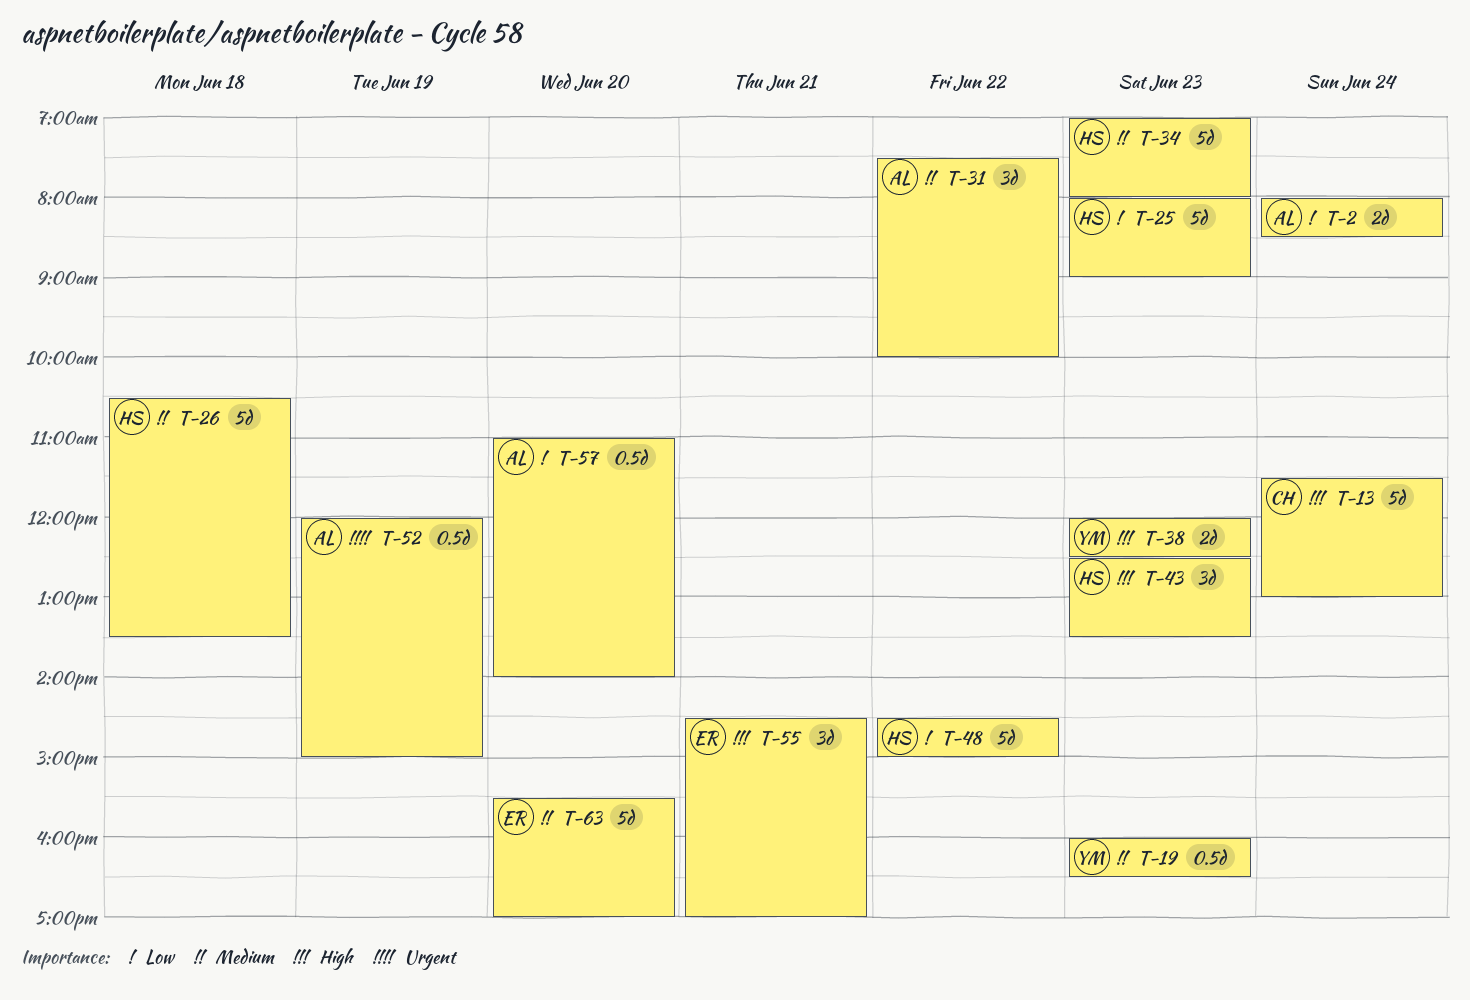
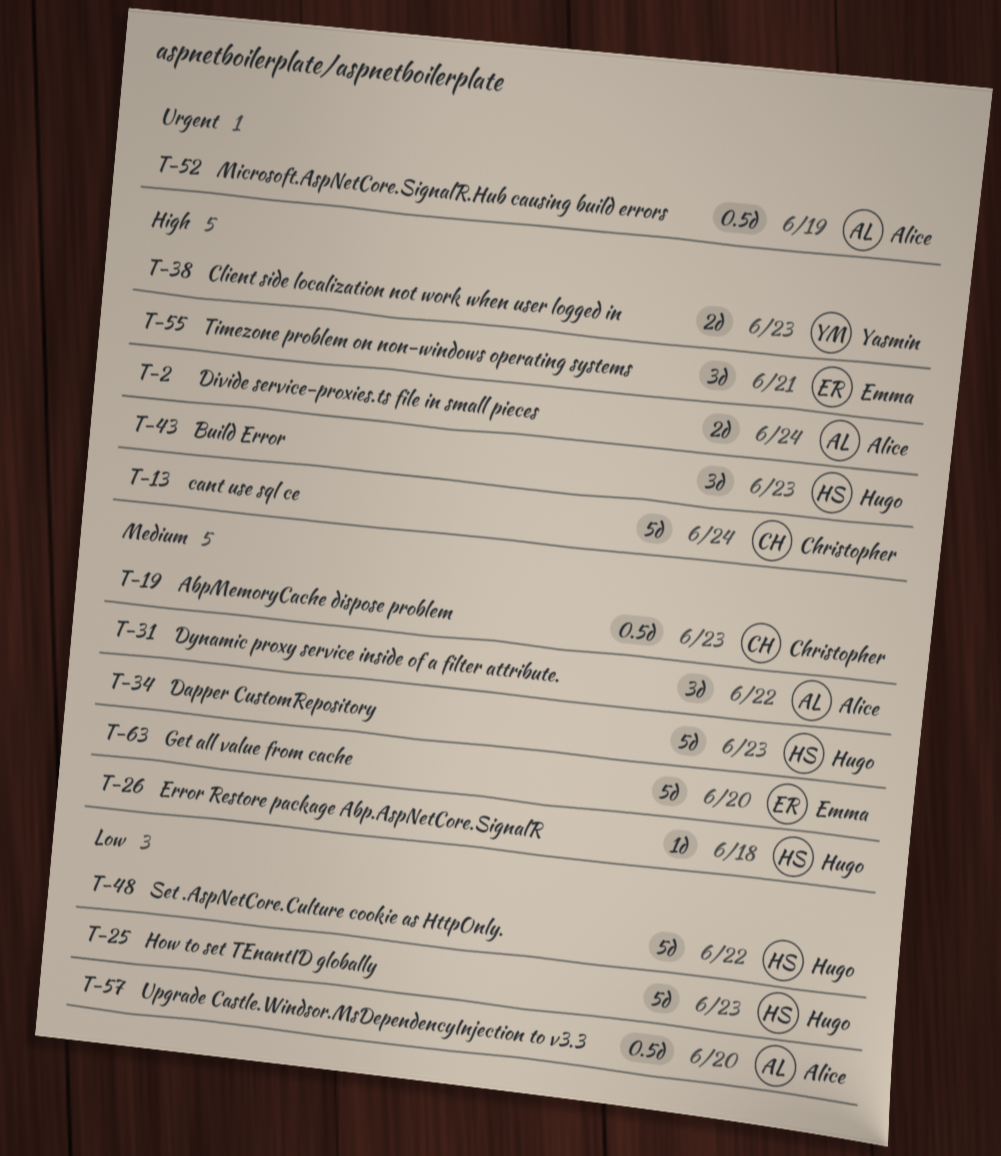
T-2, priority: Low -> High
T-19, owner: Yasmin -> Christopher
T-26, estimate: 5d -> 1d

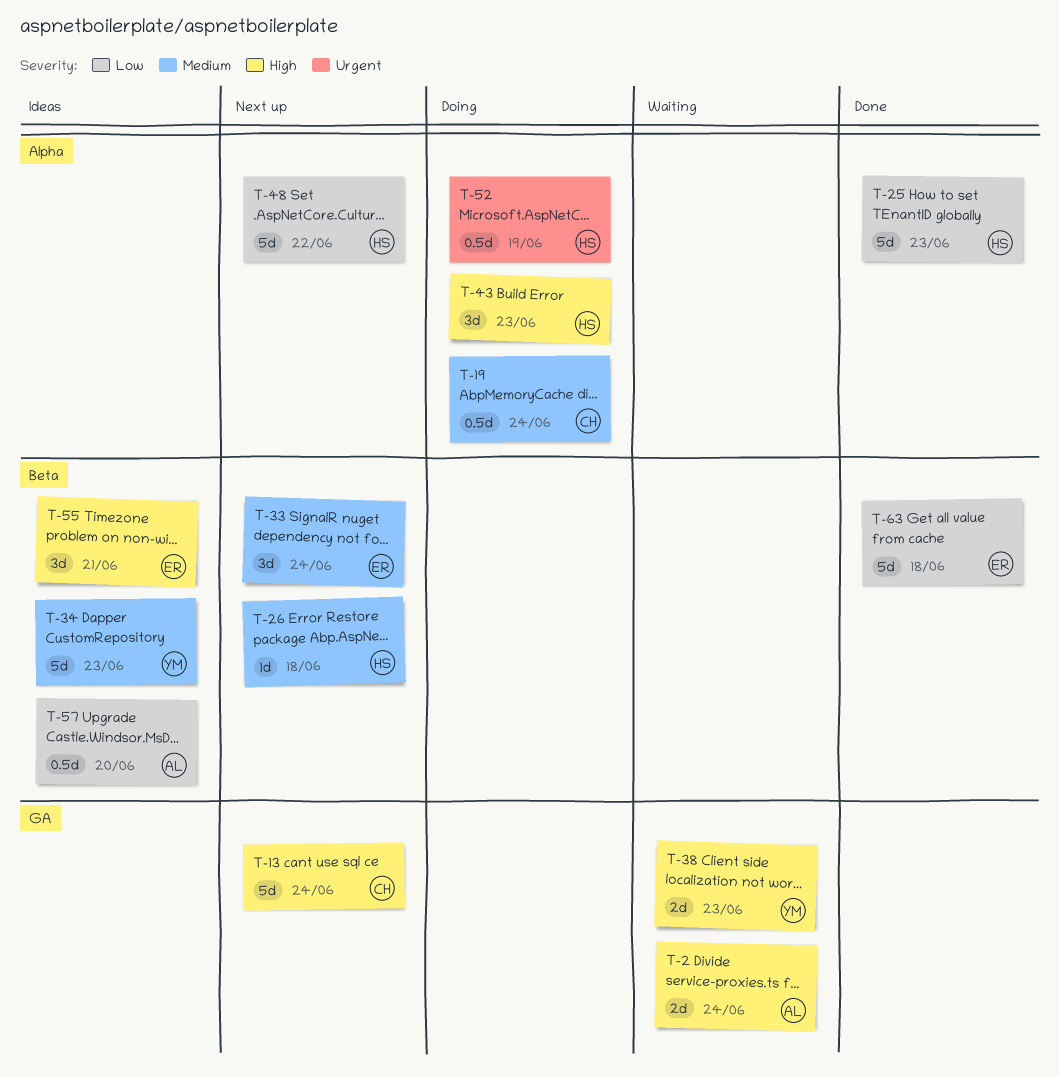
T-19, day: Jun 23 -> Jun 24
T-31: present -> none
T-33: none -> present
T-34, owner: Hugo -> Yasmin
T-52, owner: Alice -> Hugo
T-63, priority: Medium -> Low
T-63, day: Jun 20 -> Jun 18

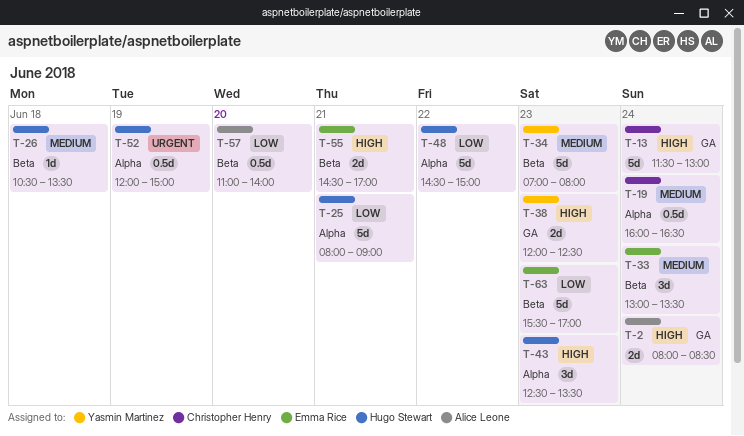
T-25, day: Jun 23 -> Jun 21
T-55, estimate: 3d -> 2d
T-63, day: Jun 18 -> Jun 23

